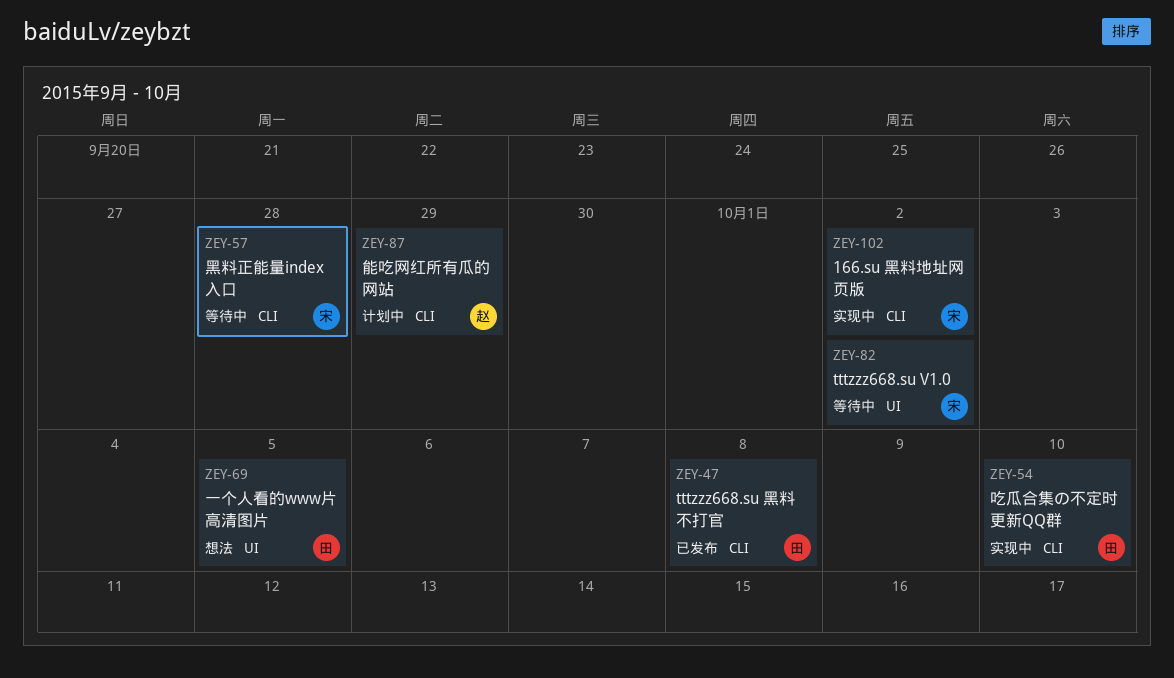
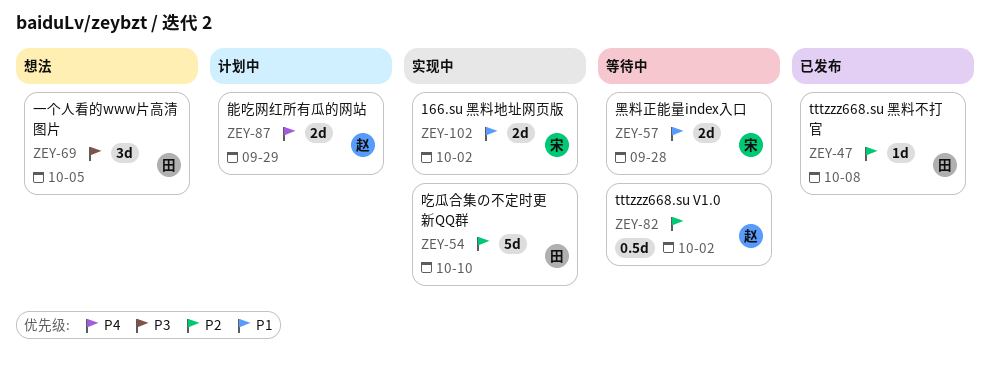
ZEY-82, owner: 宋 -> 赵

